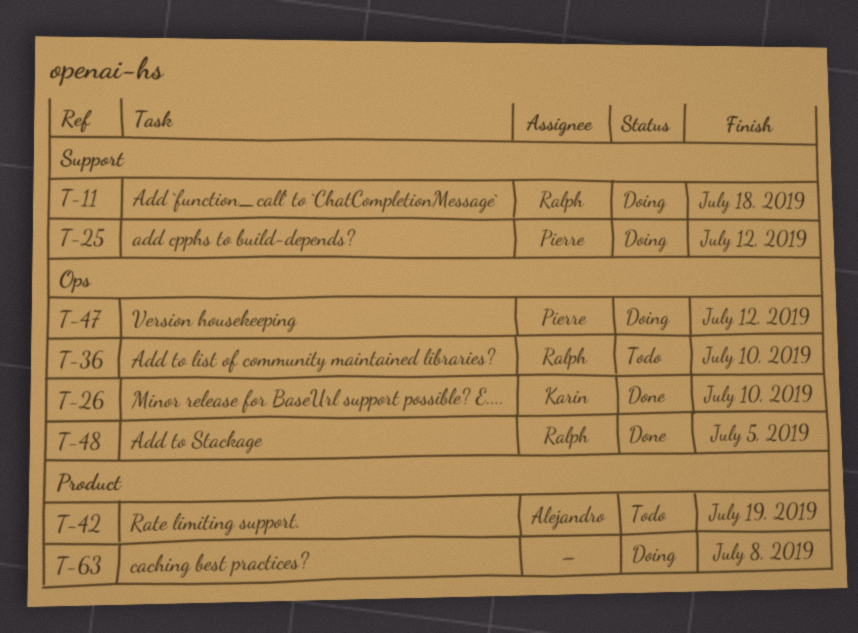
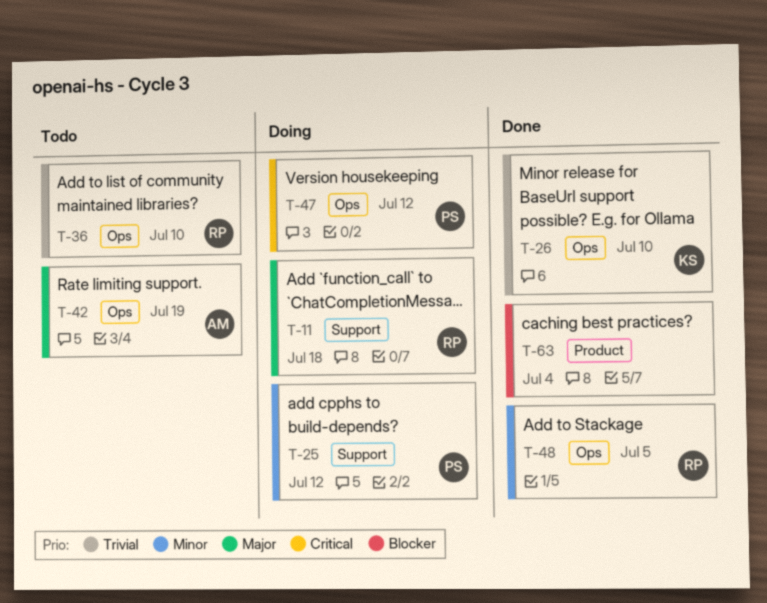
T-42, label: Product -> Ops
T-63, status: Doing -> Done
T-63, due: Jul 8 -> Jul 4

